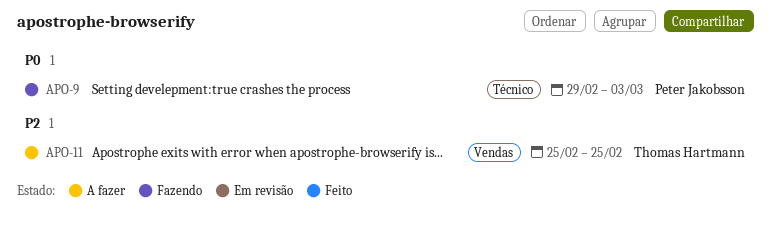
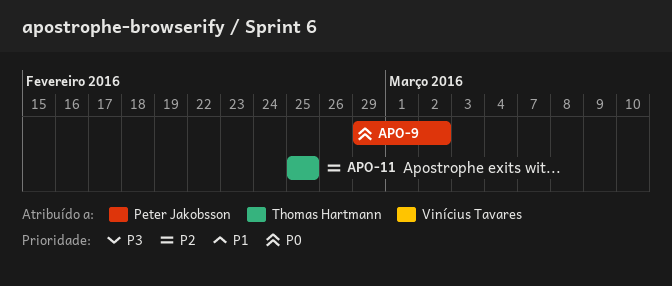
APO-9, due: Mar 3 -> Mar 2

